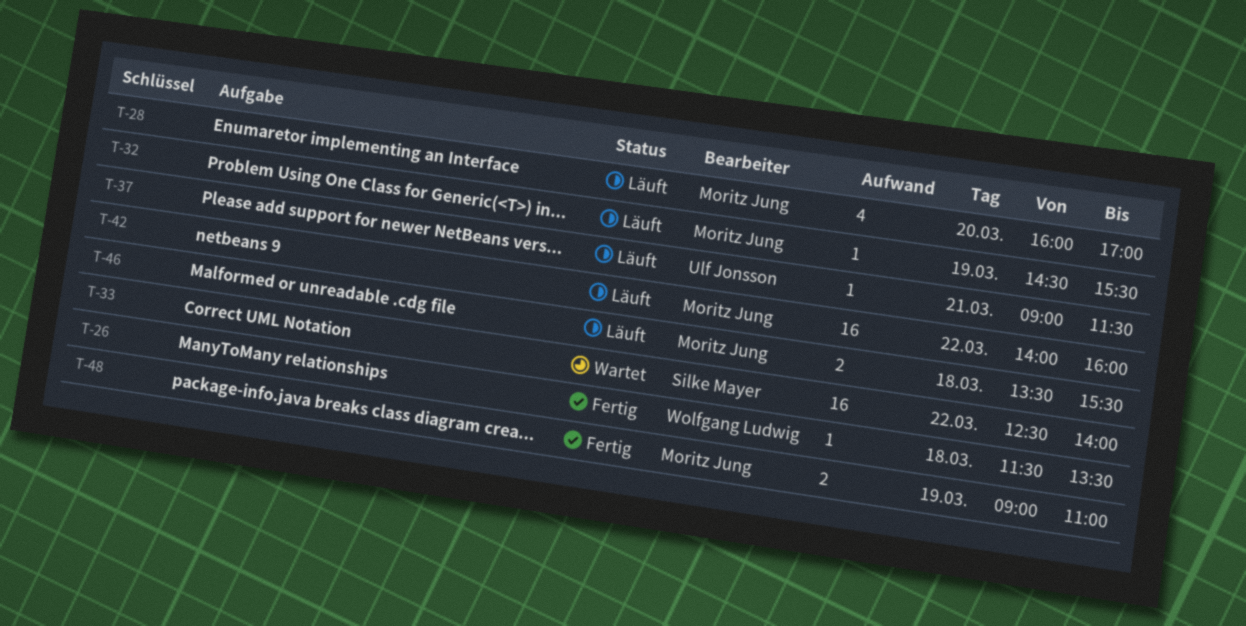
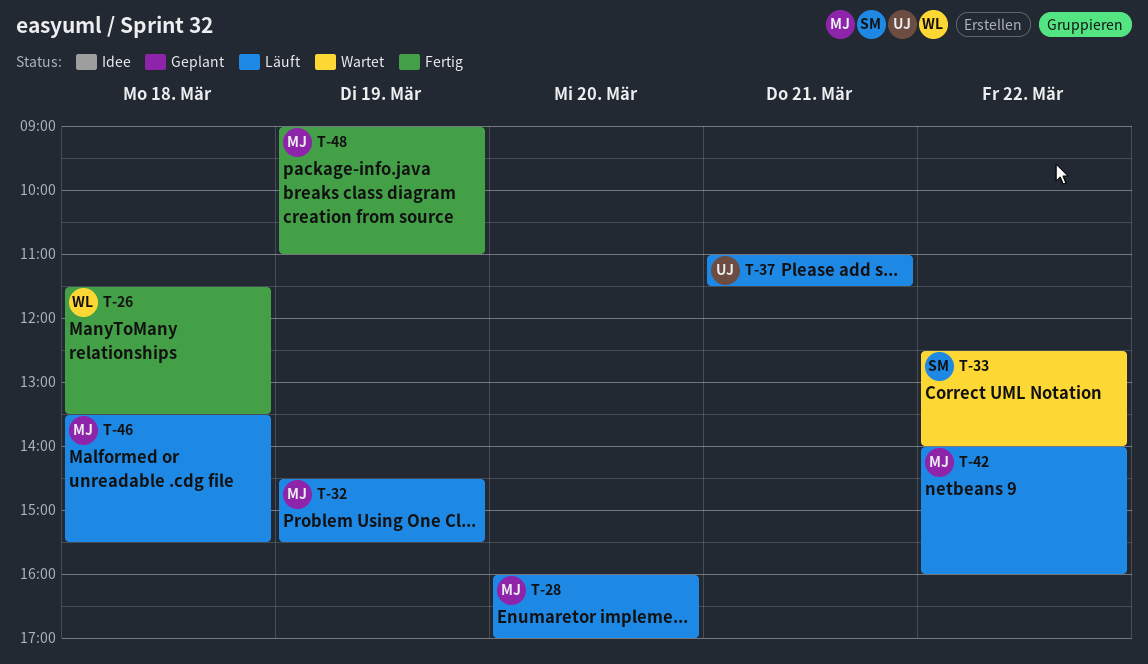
T-37, begins: 09:00 -> 11:00

